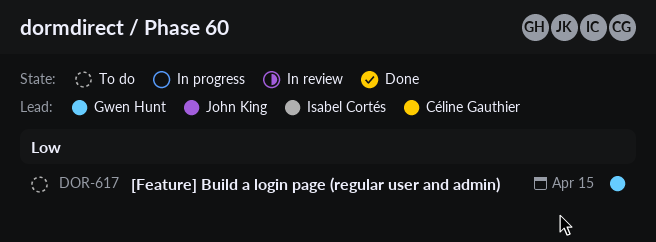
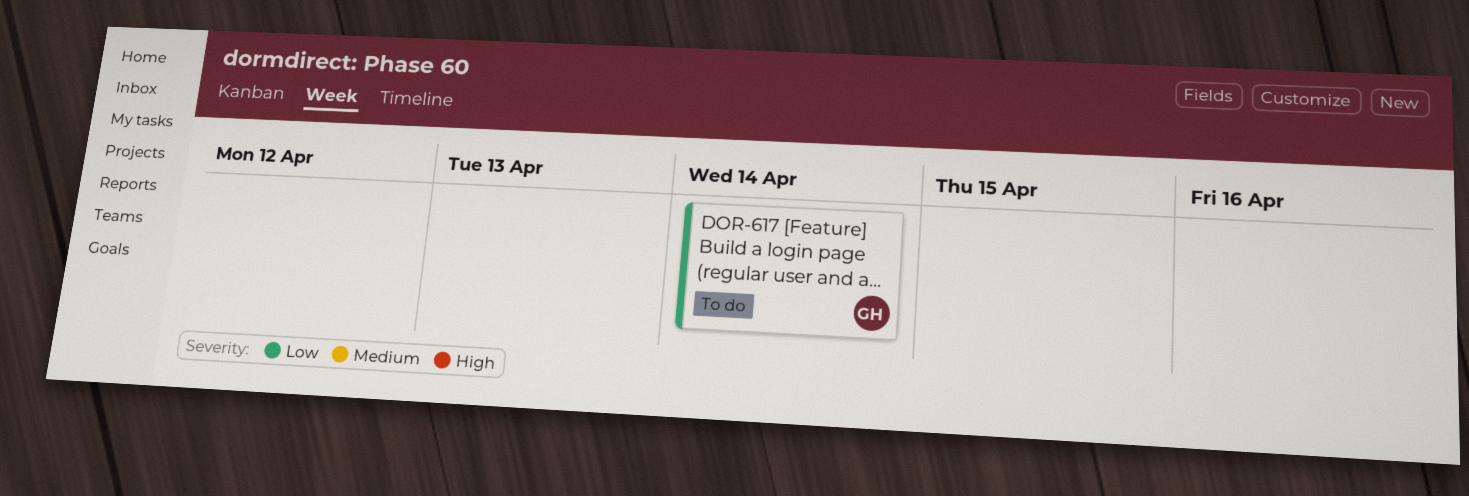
DOR-617, due: Apr 15 -> Apr 14

